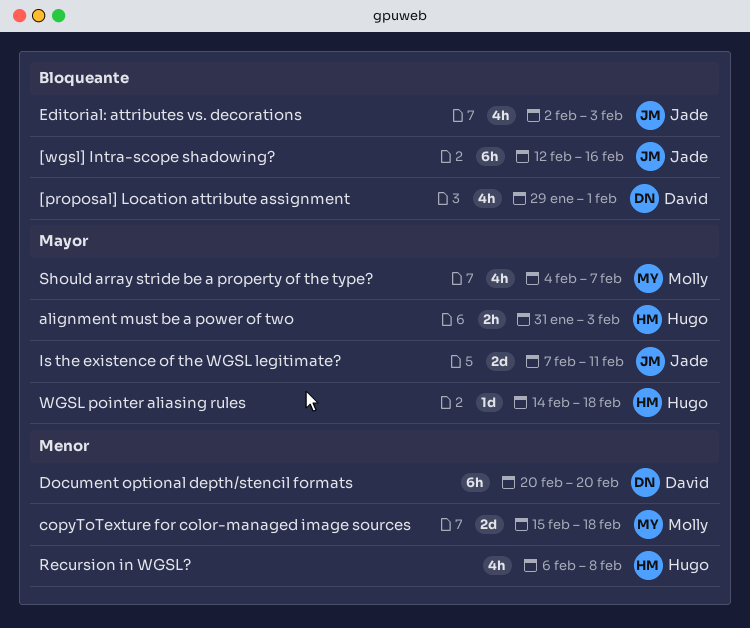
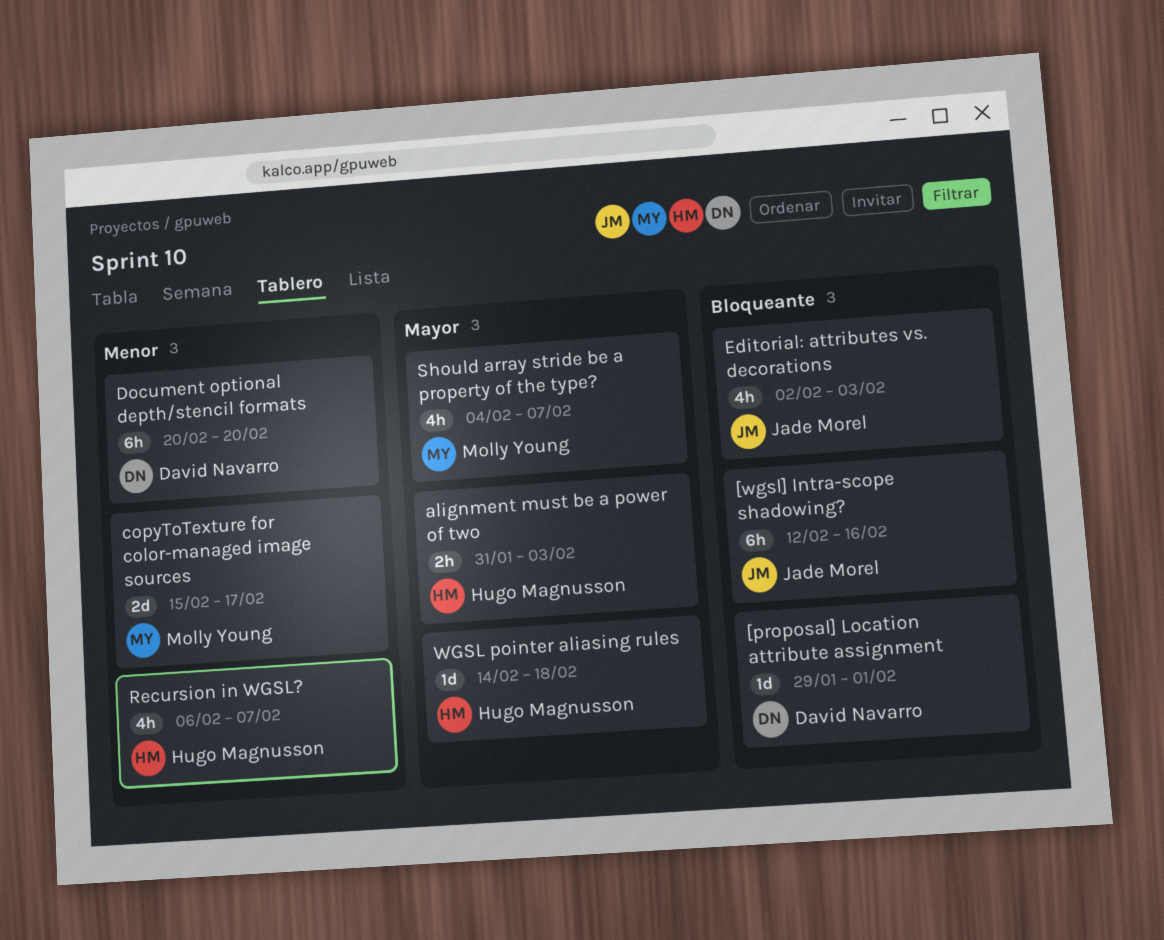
[proposal] Location attribute assignment, estimate: 4h -> 1d
copyToTexture for color-managed image sources, due: Feb 18 -> Feb 17
Is the existence of the WGSL legitimate?: present -> none
Recursion in WGSL?, due: Feb 8 -> Feb 7

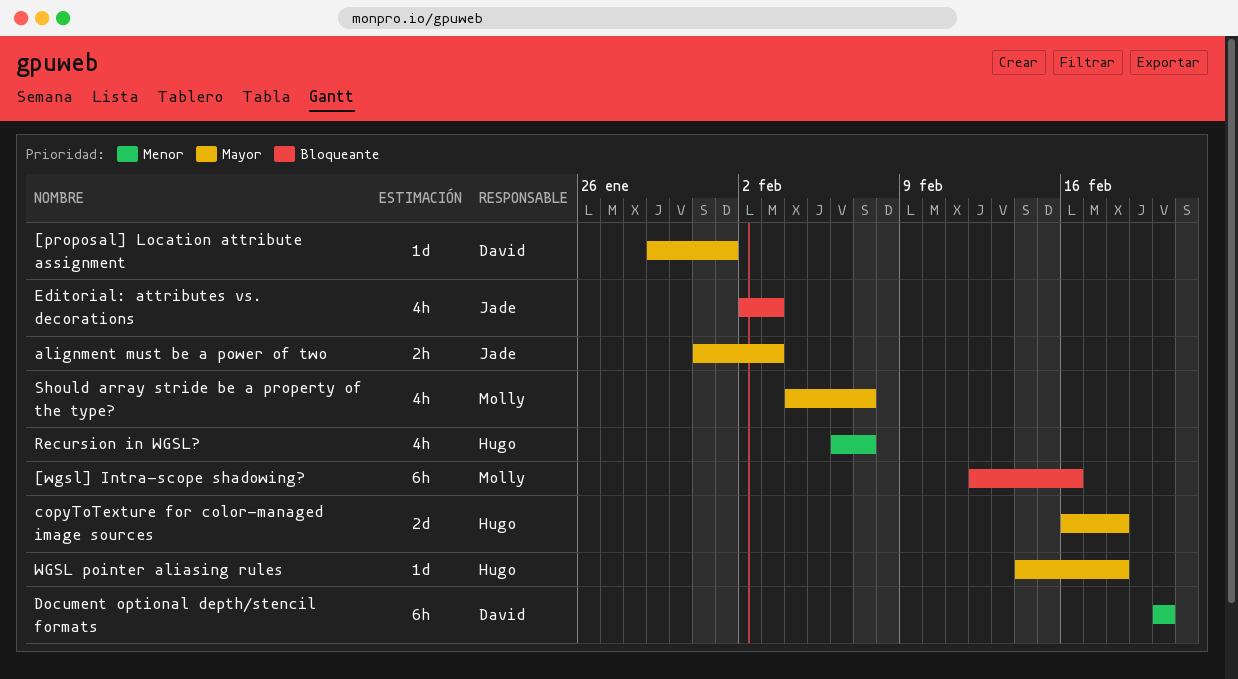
[proposal] Location attribute assignment, priority: Bloqueante -> Mayor
[wgsl] Intra-scope shadowing?, owner: Jade Morel -> Molly Young
alignment must be a power of two, owner: Hugo Magnusson -> Jade Morel
copyToTexture for color-managed image sources, owner: Molly Young -> Hugo Magnusson
copyToTexture for color-managed image sources, priority: Menor -> Mayor
copyToTexture for color-managed image sources, start: Feb 15 -> Feb 16
copyToTexture for color-managed image sources, due: Feb 17 -> Feb 18

